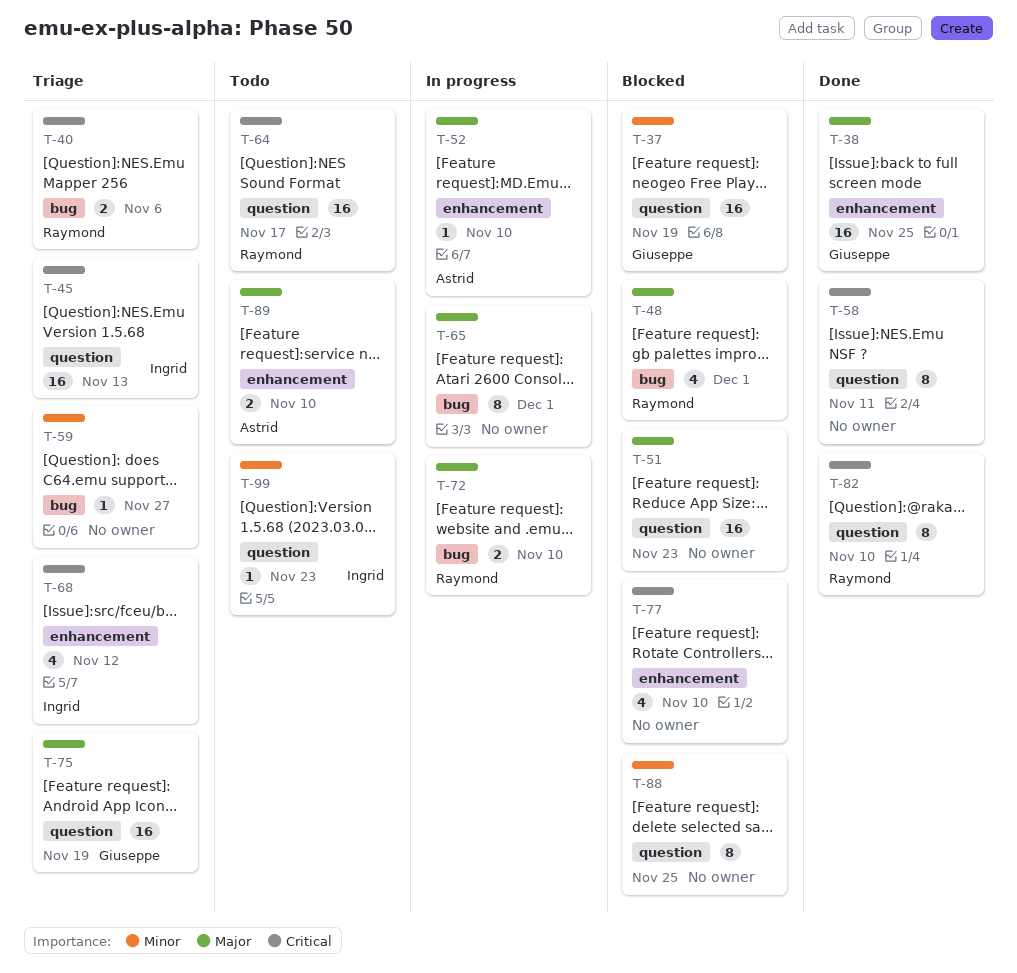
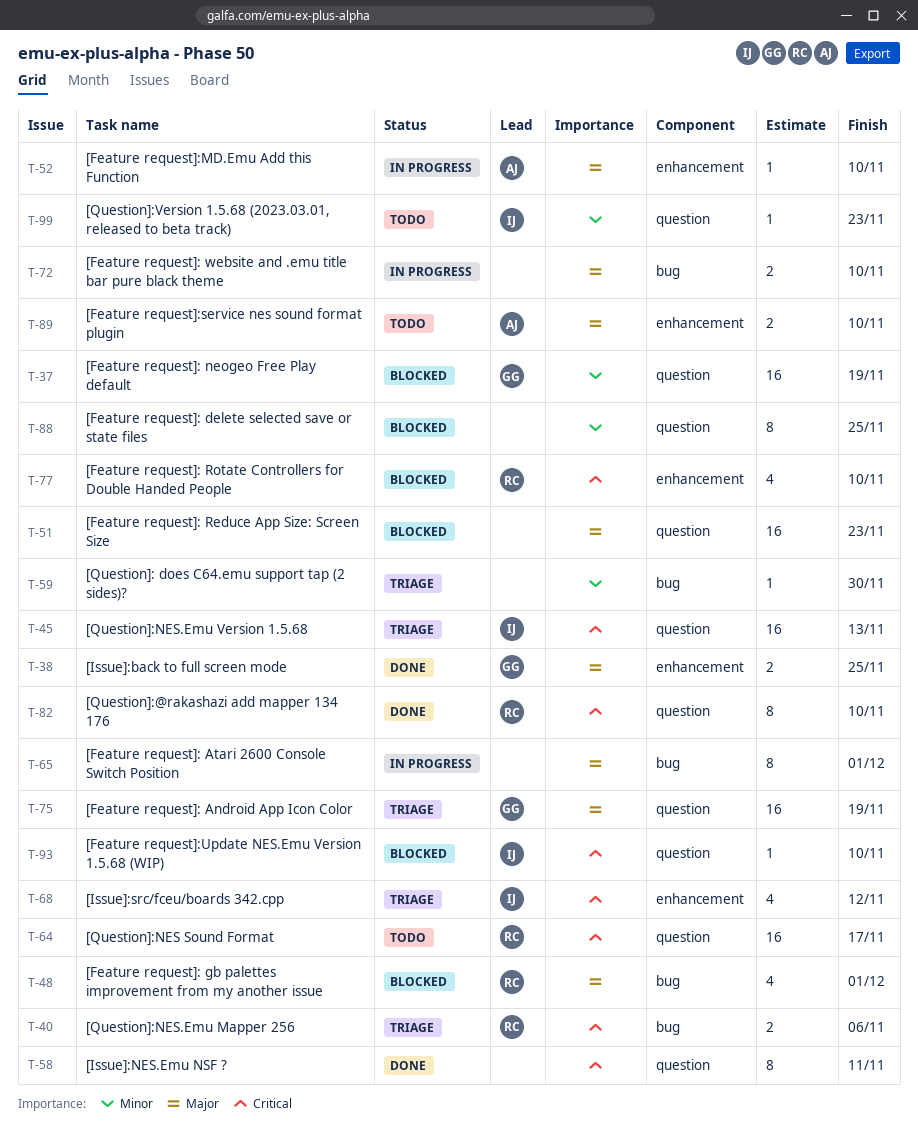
T-38, estimate: 16 -> 2
T-59, due: Nov 27 -> Nov 30
T-72, owner: Raymond -> none
T-77, owner: none -> Raymond
T-93: none -> present

